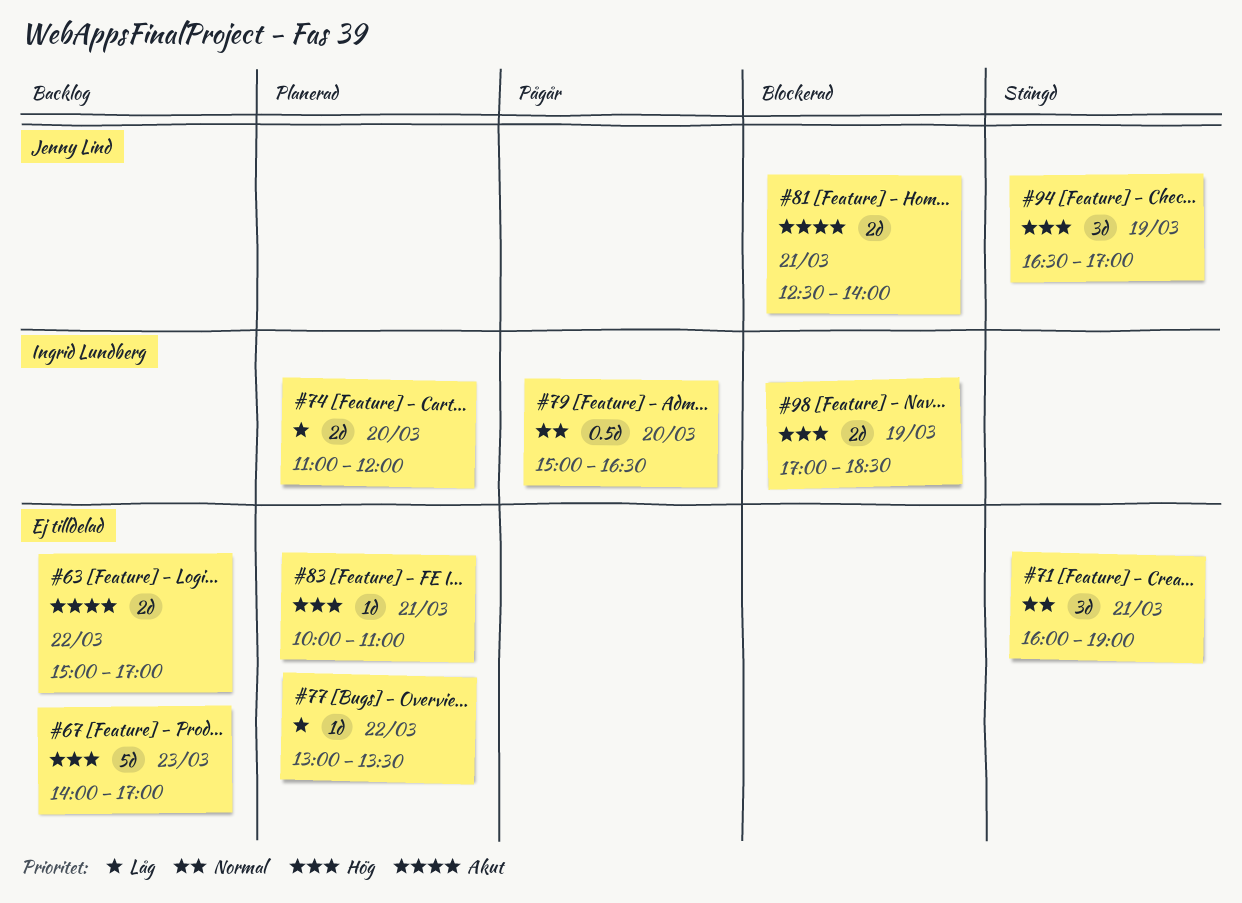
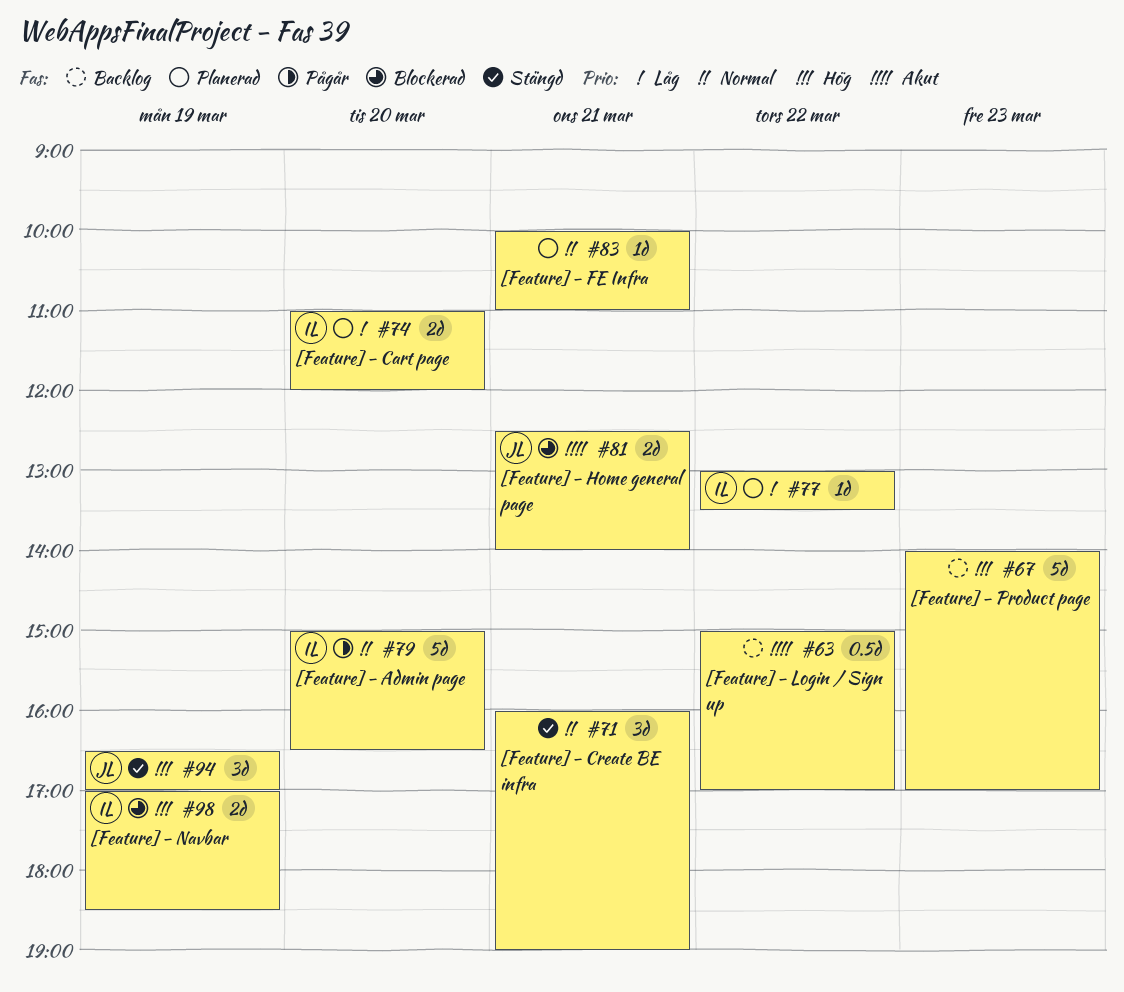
#63, estimate: 2d -> 0.5d
#77, owner: none -> Ingrid Lundberg
#79, estimate: 0.5d -> 5d
#83, priority: Hög -> Normal

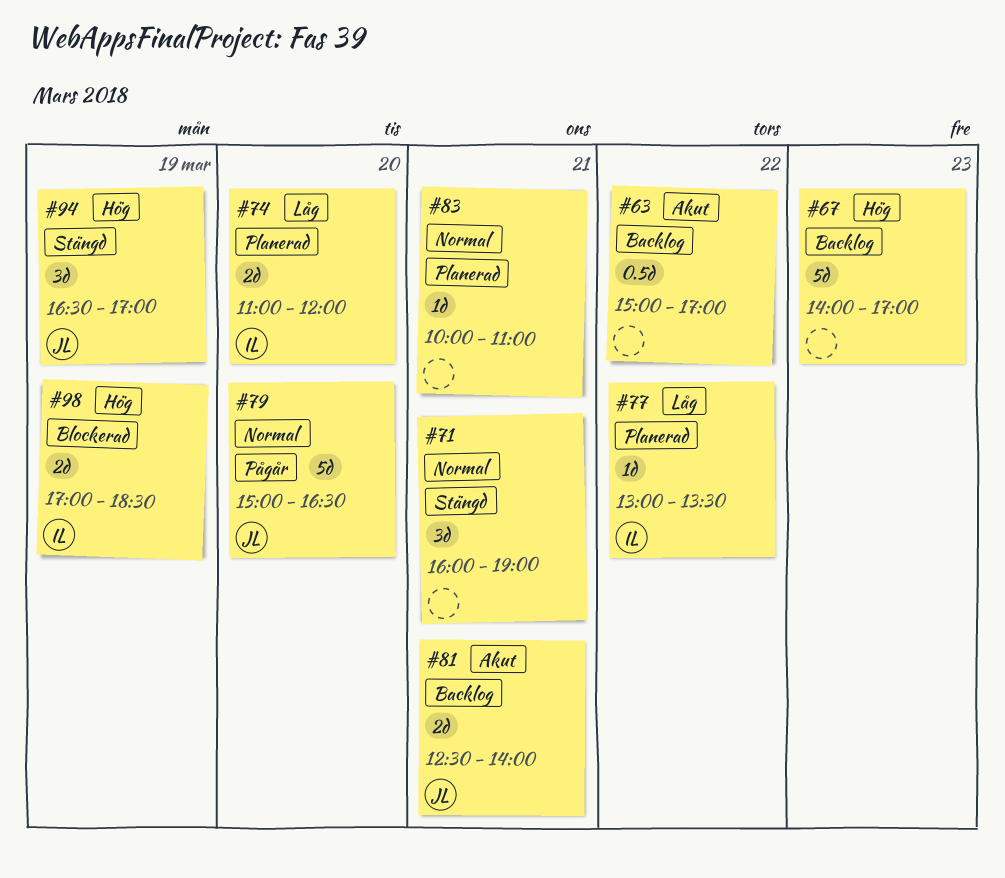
#79, owner: IL -> JL
#81, status: Blockerad -> Backlog

